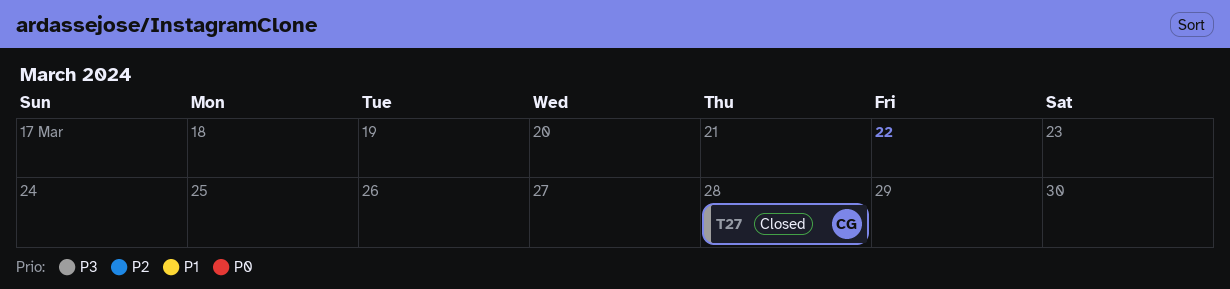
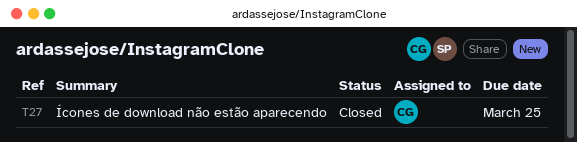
T27, due: Mar 28 -> Mar 25

